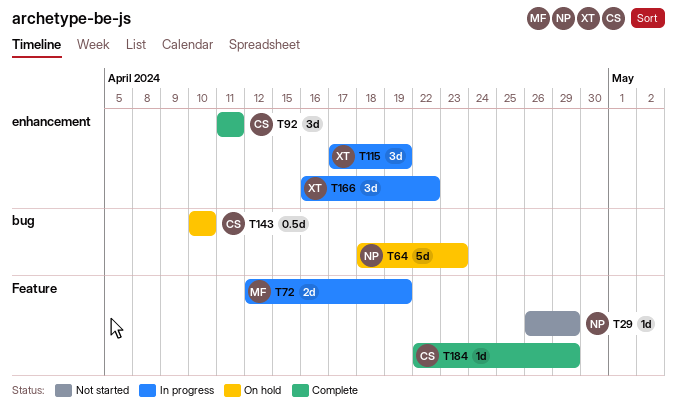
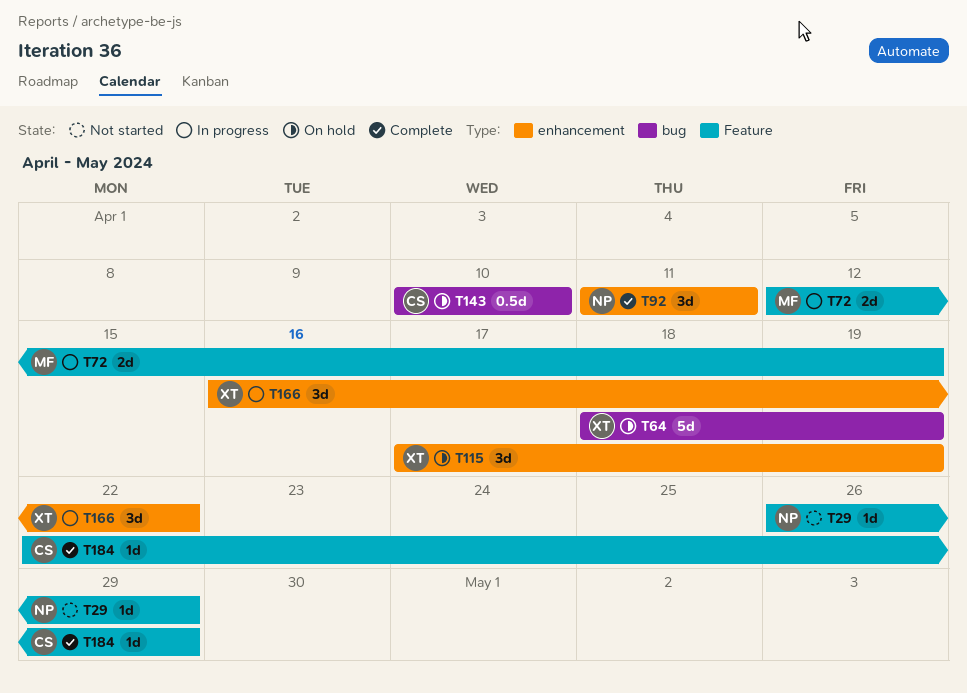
T64, owner: NP -> XT
T64, due: Apr 23 -> Apr 19
T92, owner: CS -> NP
T115, status: In progress -> On hold

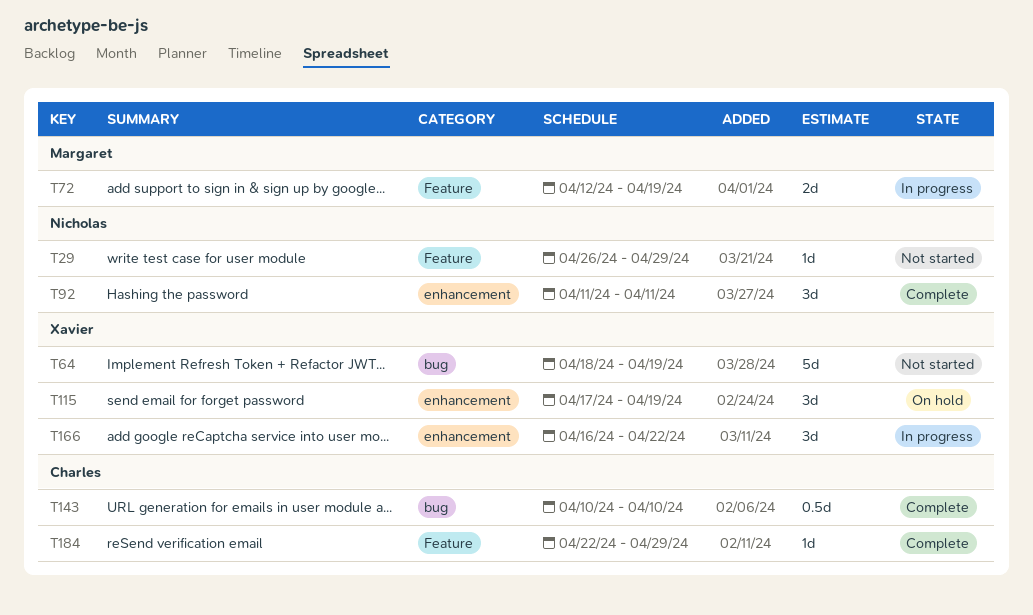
T64, status: On hold -> Not started
T143, status: On hold -> Complete

